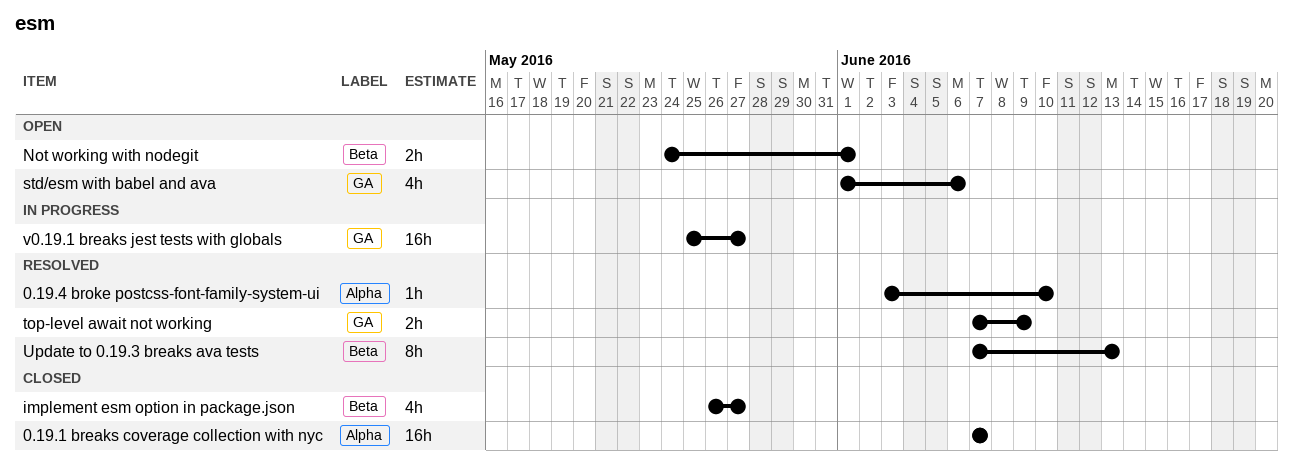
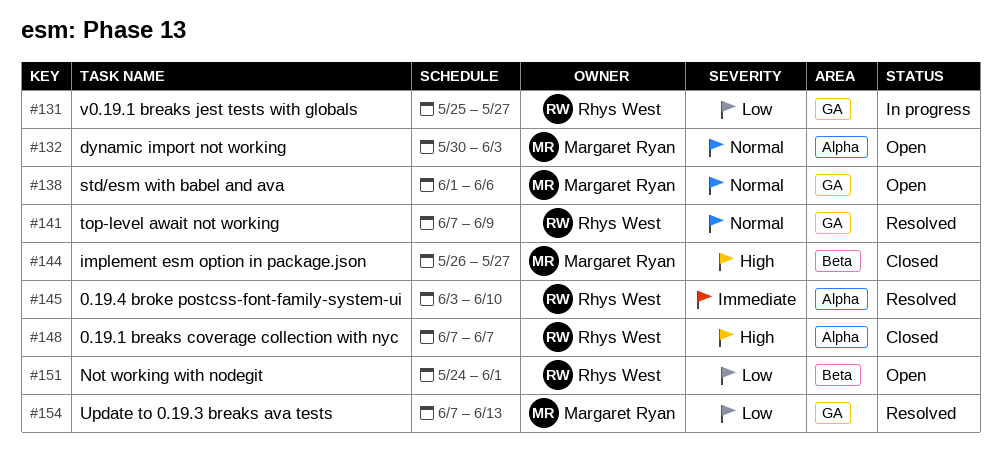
dynamic import not working: none -> present
Update to 0.19.3 breaks ava tests, label: Beta -> GA

